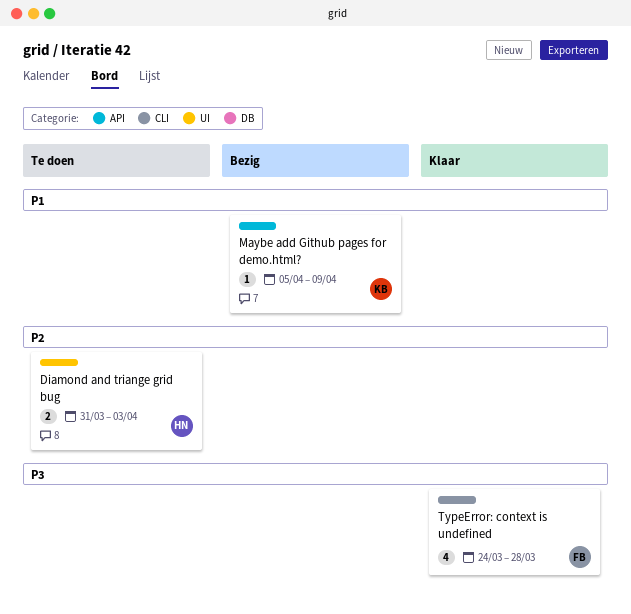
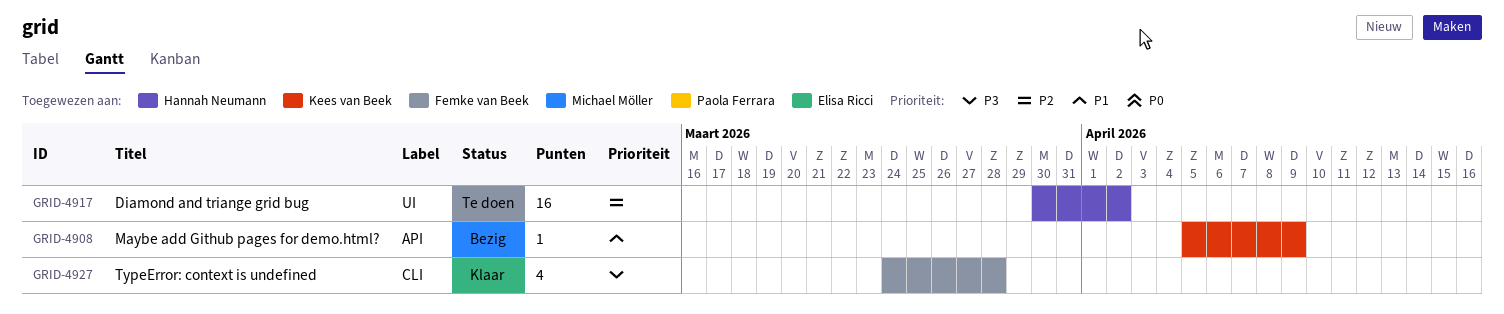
Diamond and triange grid bug, estimate: 2 -> 16
Diamond and triange grid bug, start: Mar 31 -> Mar 30
Diamond and triange grid bug, due: Apr 3 -> Apr 2

